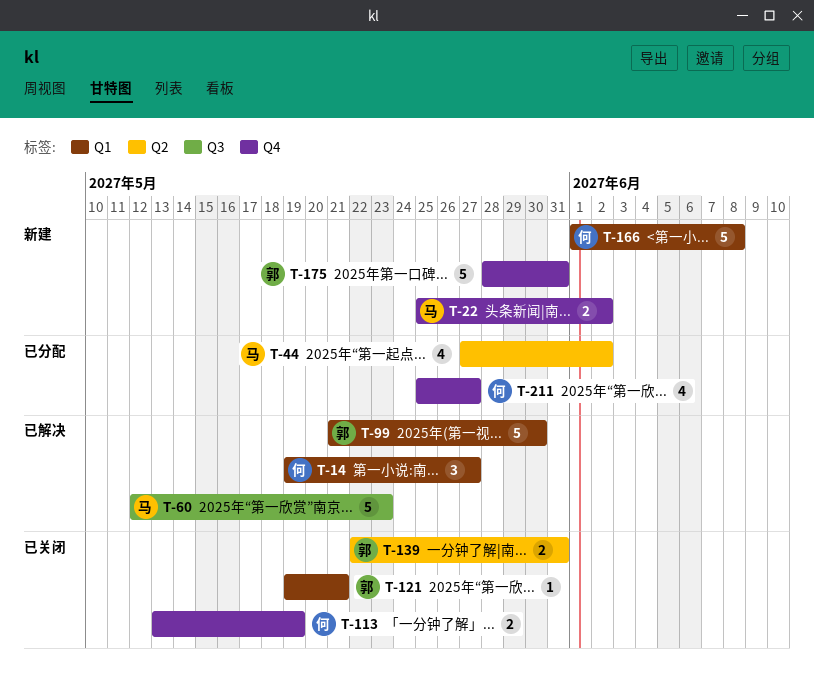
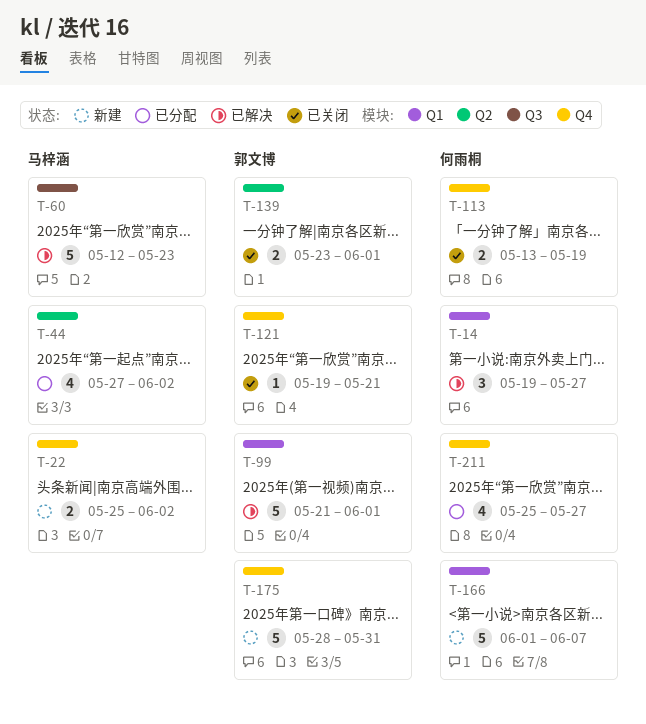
T-99, due: May 30 -> Jun 1
T-121, label: Q1 -> Q4
T-139, start: May 22 -> May 23
T-139, due: May 31 -> Jun 1
T-166, due: Jun 8 -> Jun 7

